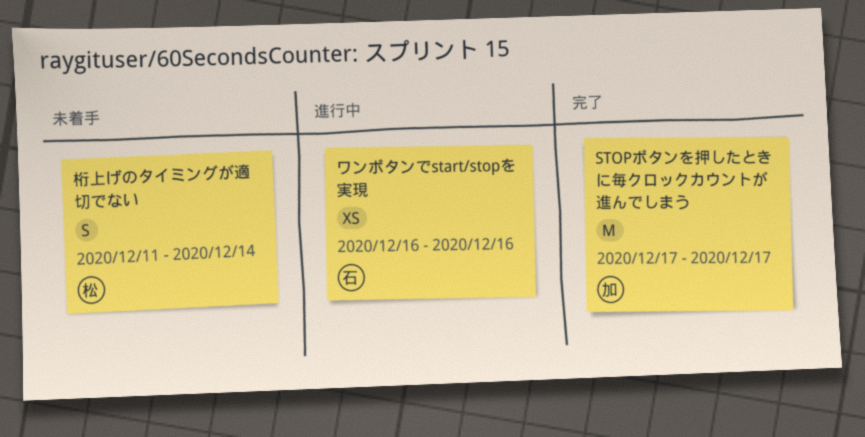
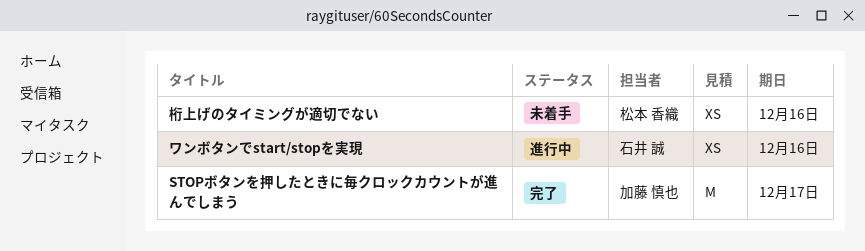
桁上げのタイミングが適切でない, estimate: S -> XS
桁上げのタイミングが適切でない, due: Dec 14 -> Dec 16

